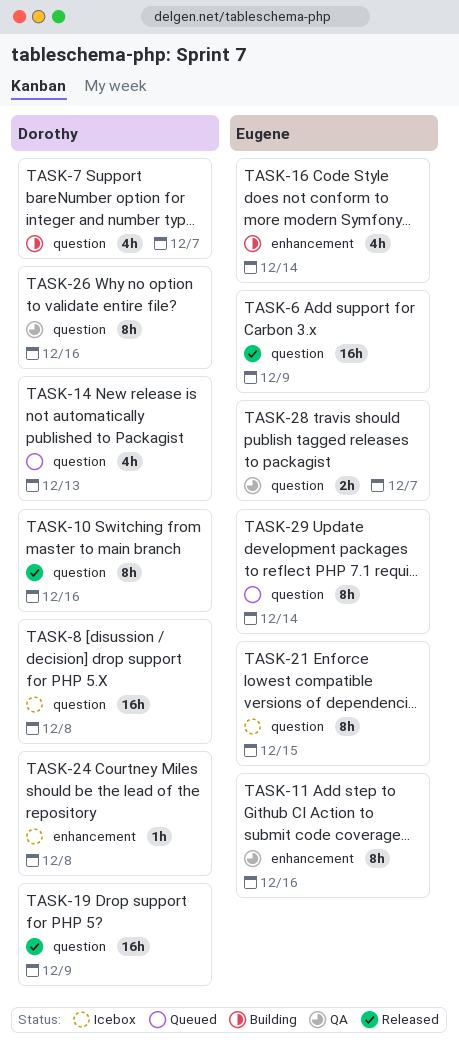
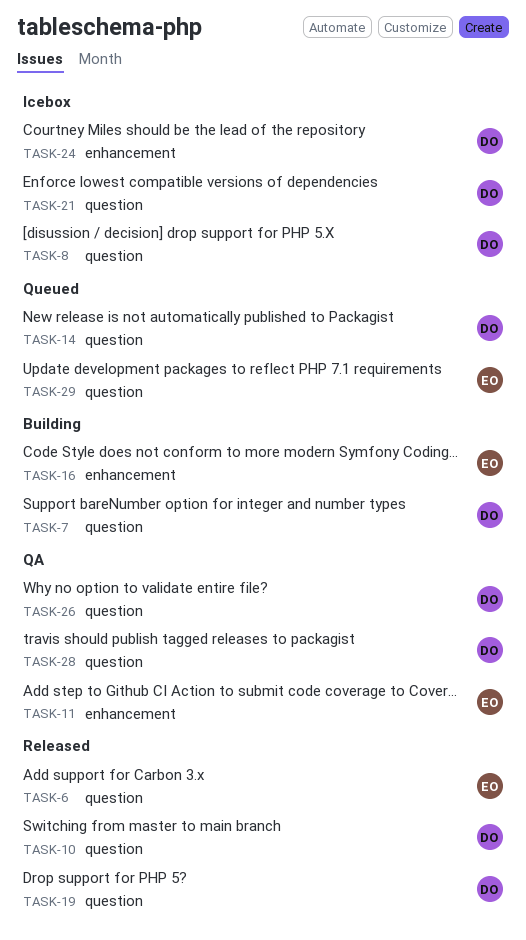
TASK-21, owner: Eugene -> Dorothy
TASK-28, owner: Eugene -> Dorothy

